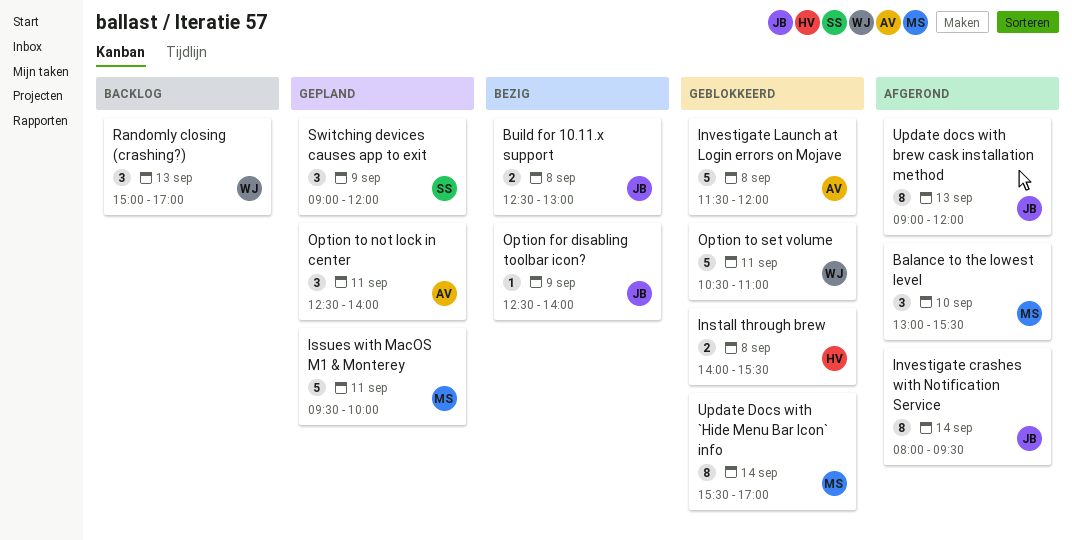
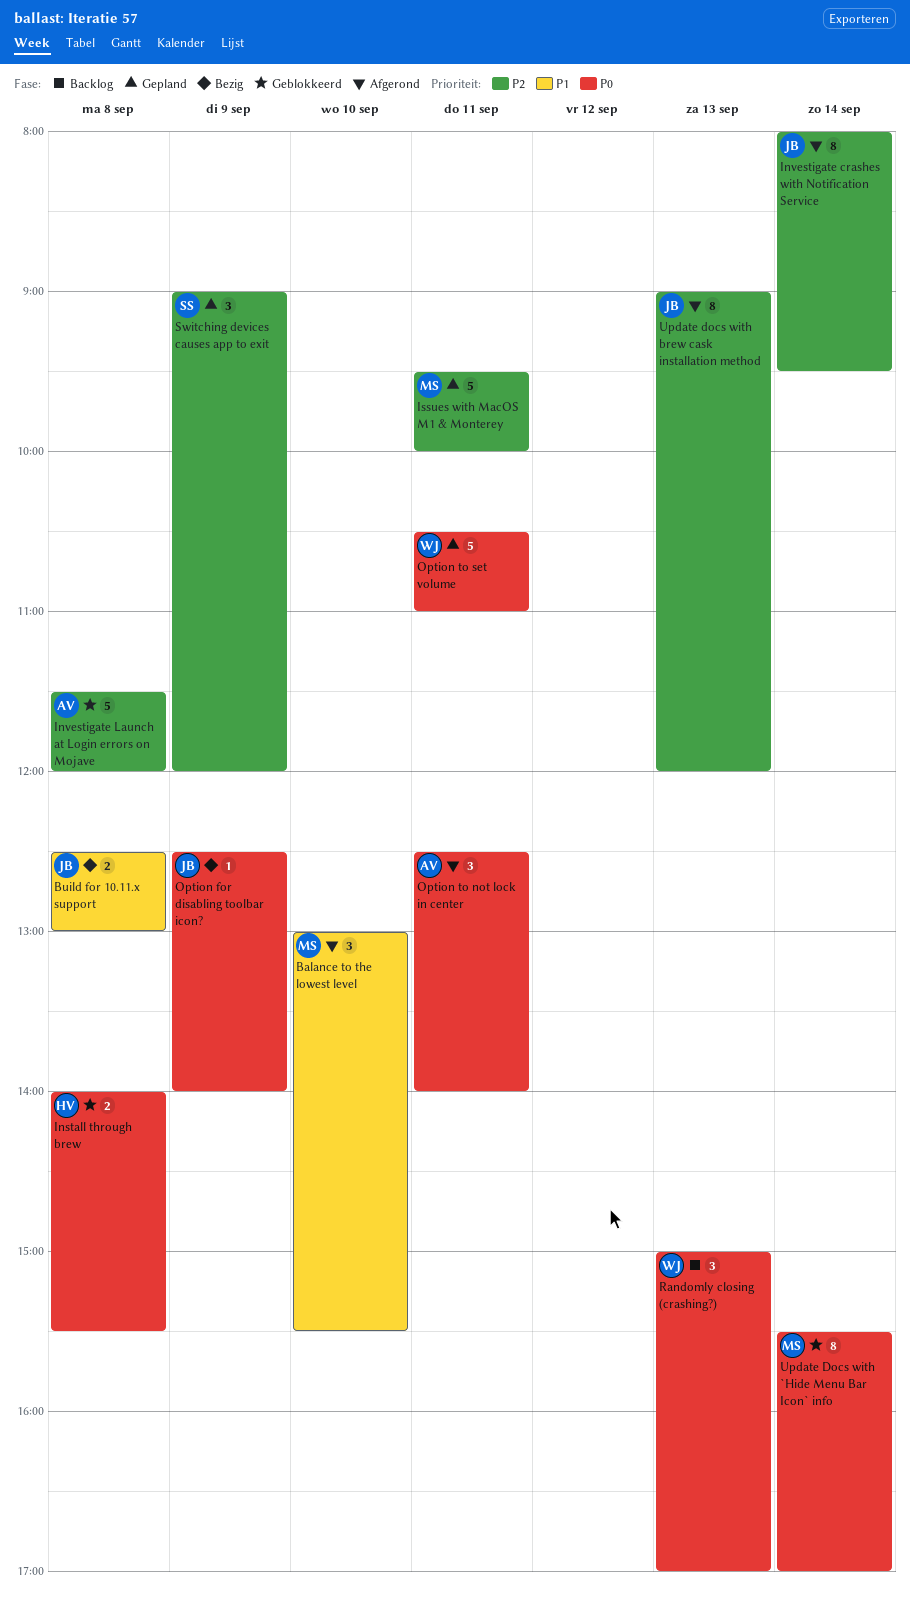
Option to not lock in center, status: Gepland -> Afgerond
Option to set volume, status: Geblokkeerd -> Gepland

